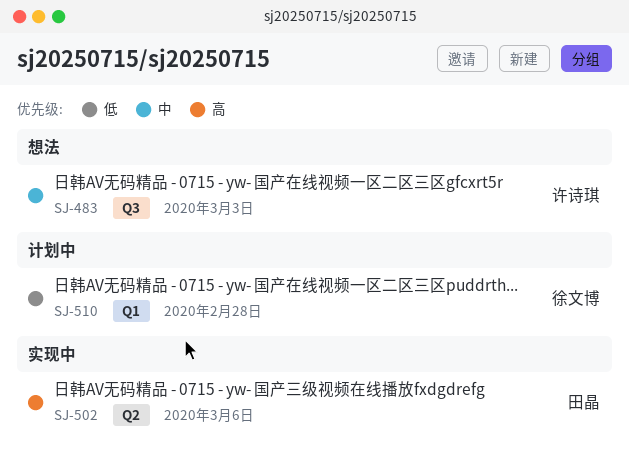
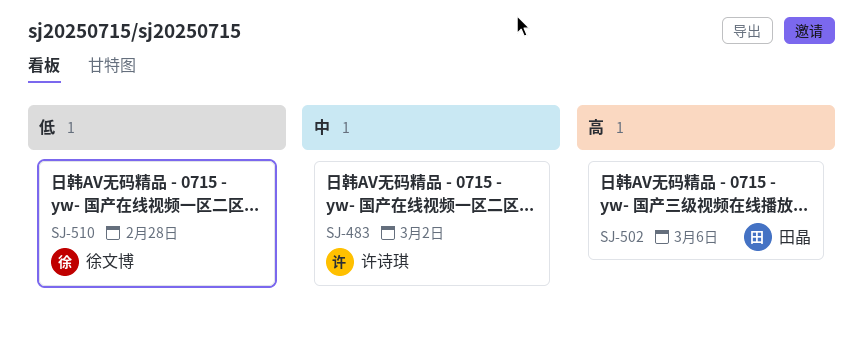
SJ-483, due: Mar 3 -> Mar 2

